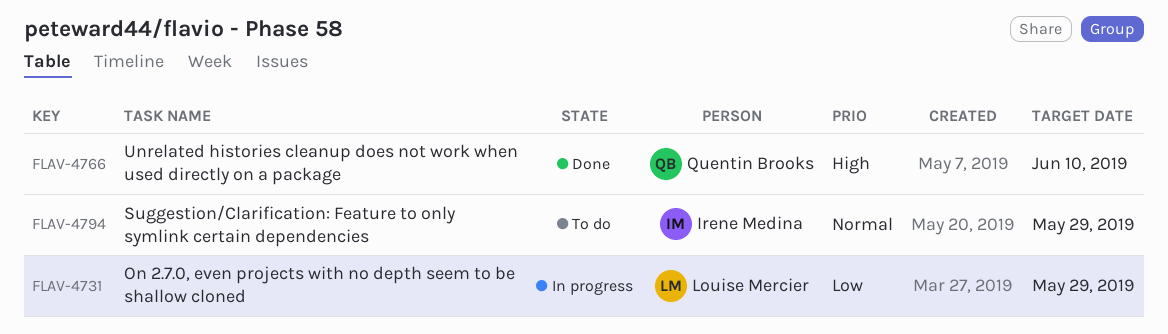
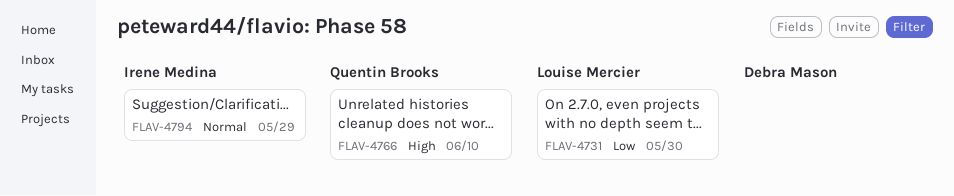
FLAV-4731, due: May 29 -> May 30

